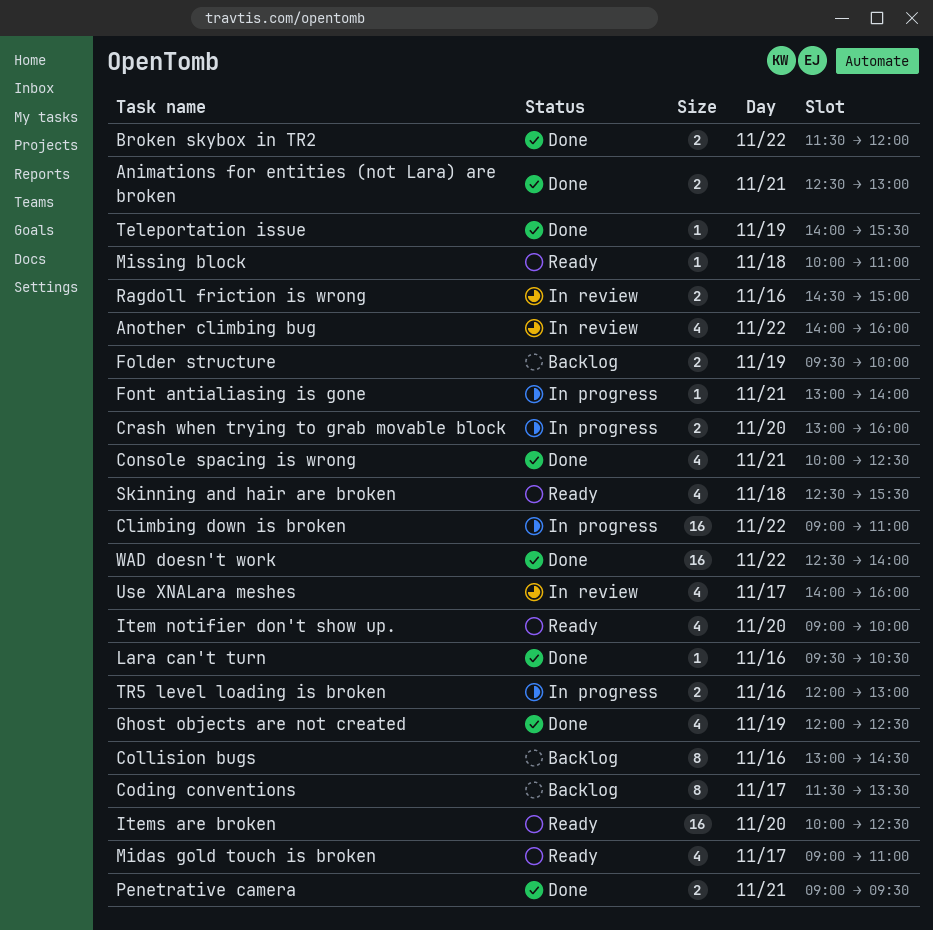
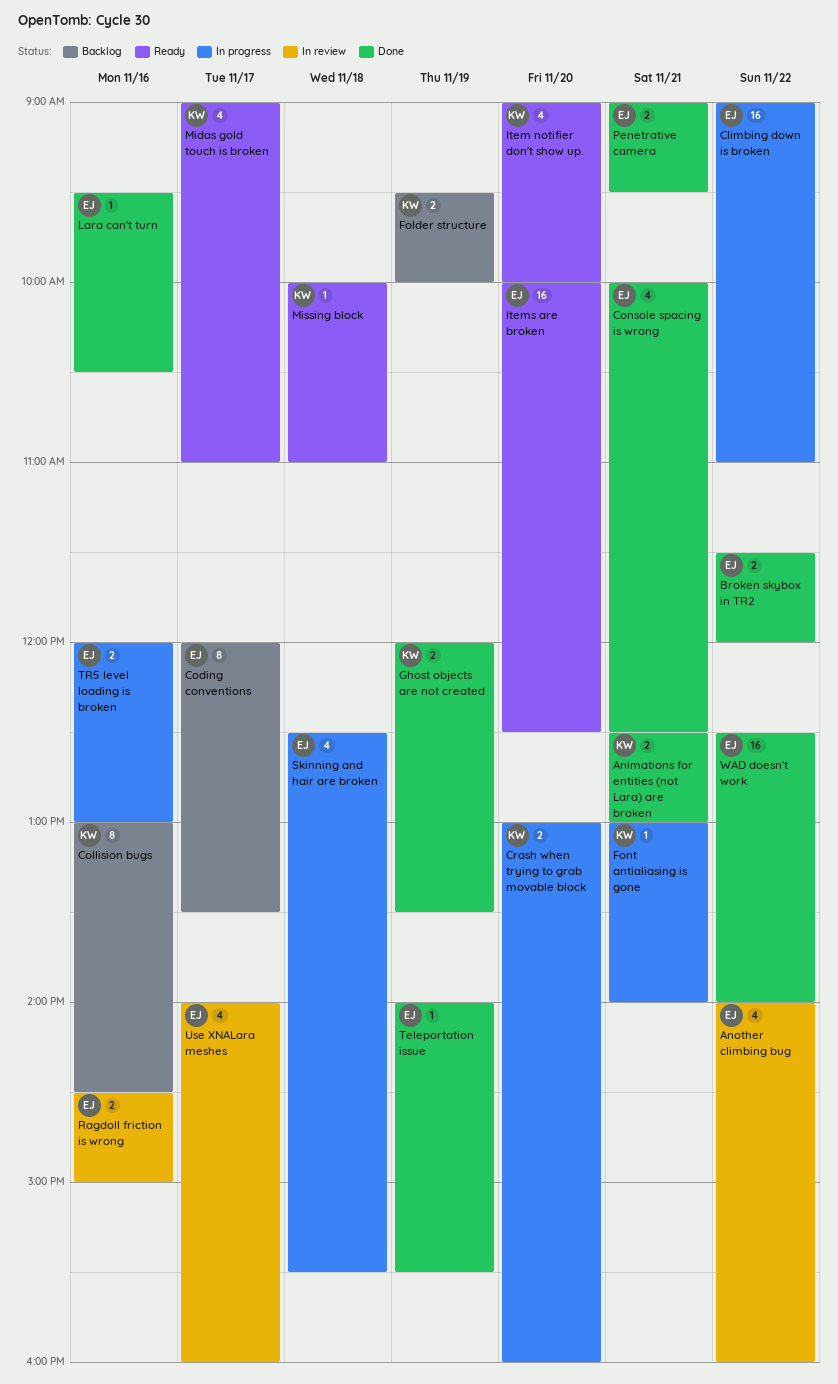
Coding conventions, begins: 11:30 -> 12:00
Ghost objects are not created, estimate: 4 -> 2
Ghost objects are not created, ends: 12:30 -> 13:30
Skinning and hair are broken, status: Ready -> In progress

